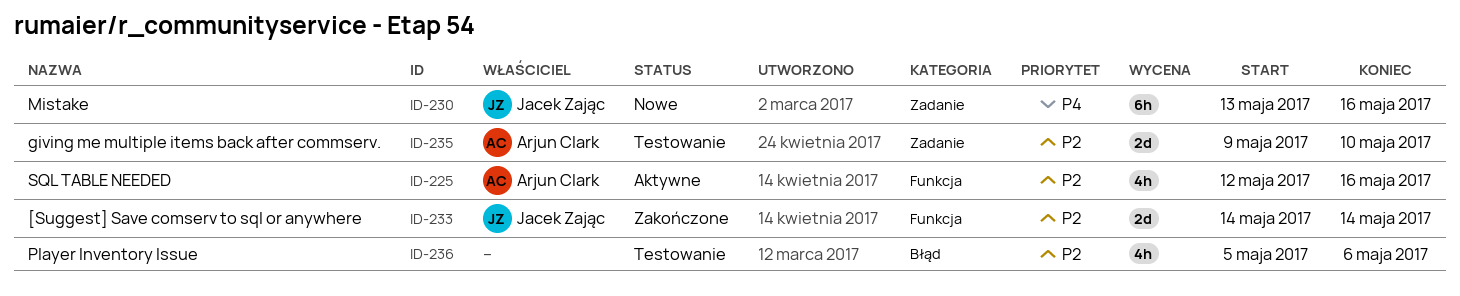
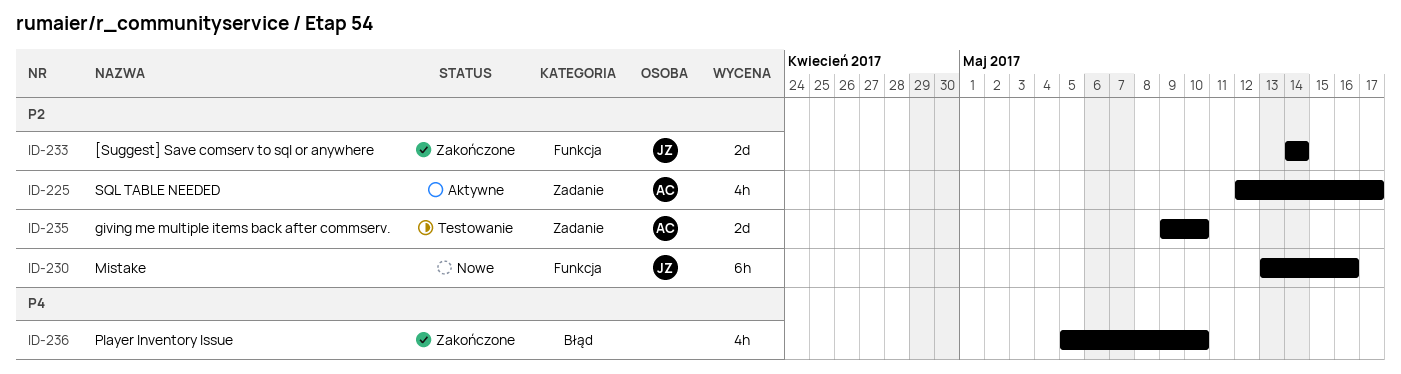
ID-225, label: Funkcja -> Zadanie
ID-225, due: May 16 -> May 17
ID-230, priority: P4 -> P2
ID-230, label: Zadanie -> Funkcja
ID-236, status: Testowanie -> Zakończone
ID-236, priority: P2 -> P4
ID-236, due: May 6 -> May 10

